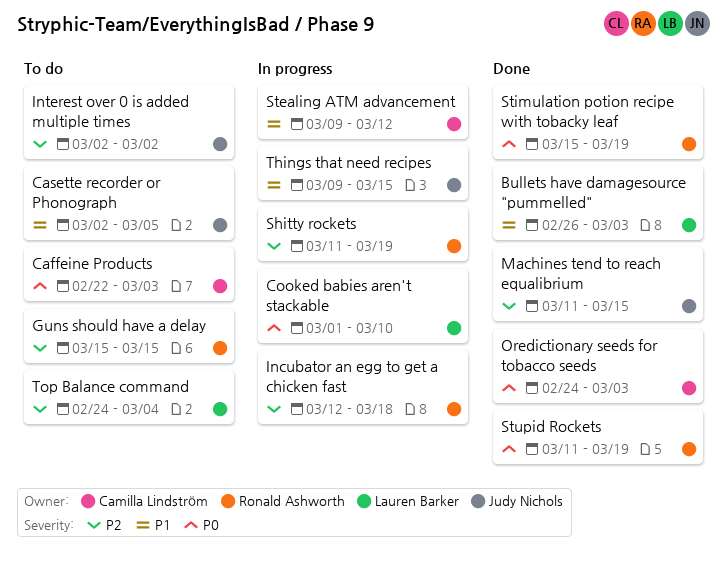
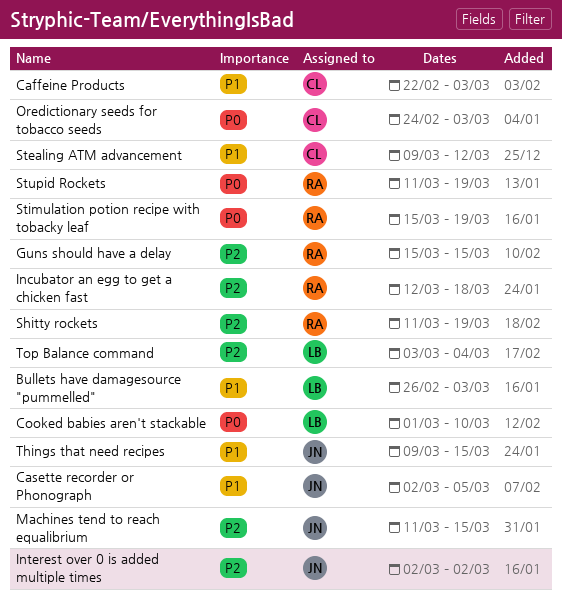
Caffeine Products, priority: P0 -> P1
Top Balance command, start: Feb 24 -> Mar 3

